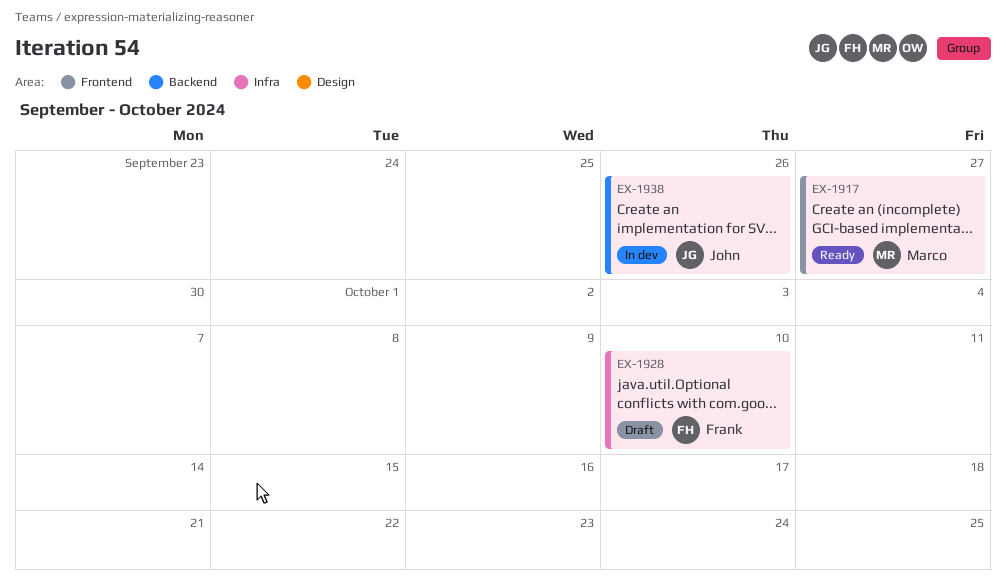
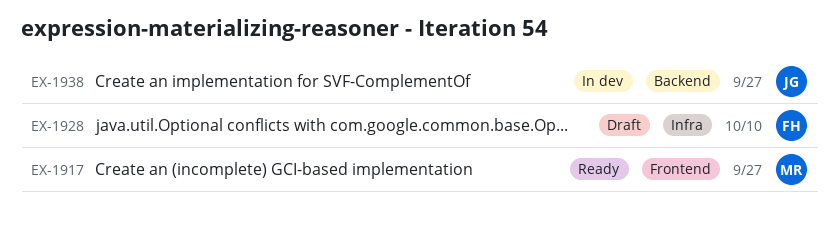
EX-1938, due: Sep 26 -> Sep 27

